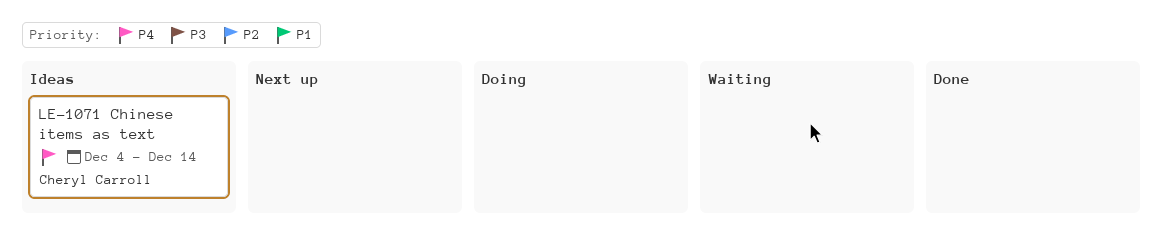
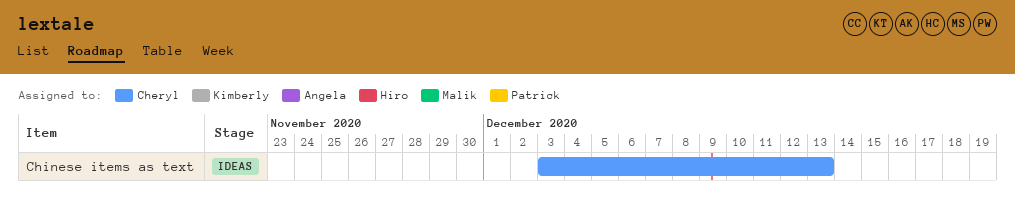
Chinese items as text, start: Dec 4 -> Dec 3
Chinese items as text, due: Dec 14 -> Dec 13

